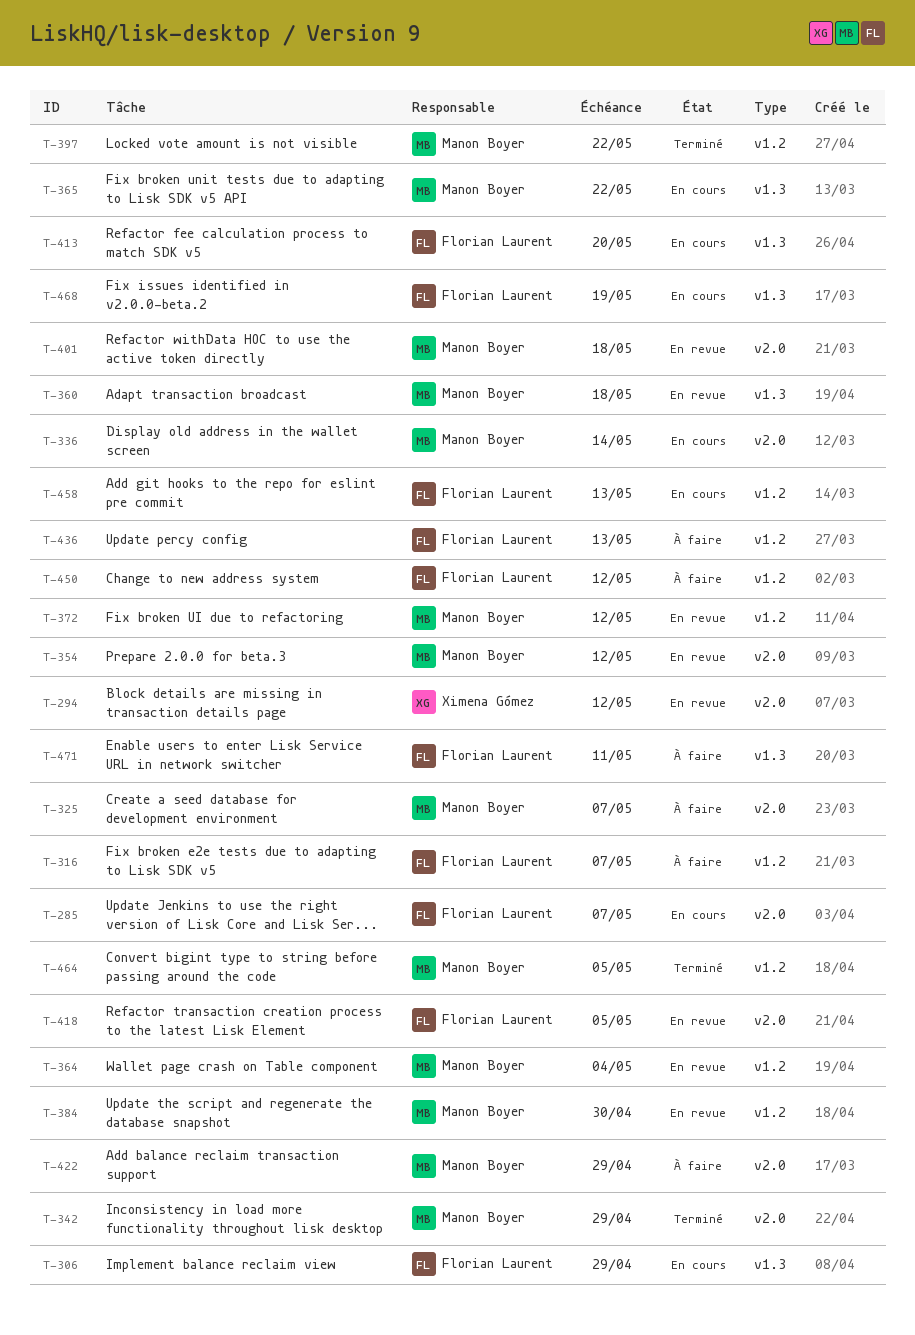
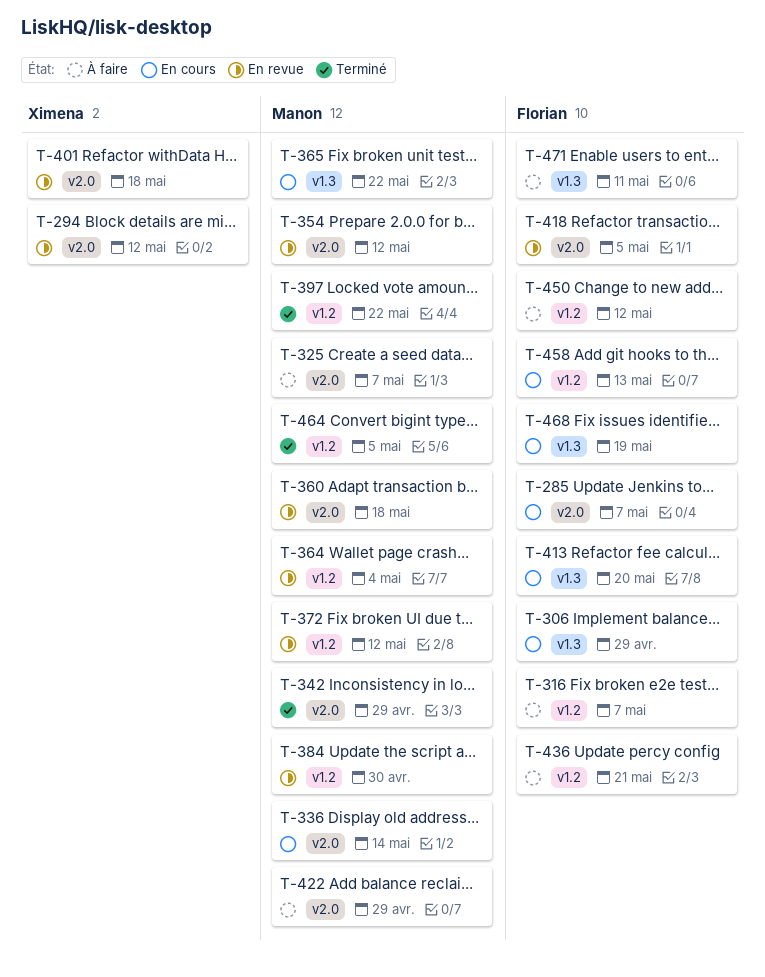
T-360, label: v1.3 -> v2.0
T-401, owner: Manon Boyer -> Ximena Gómez
T-436, due: May 13 -> May 21

